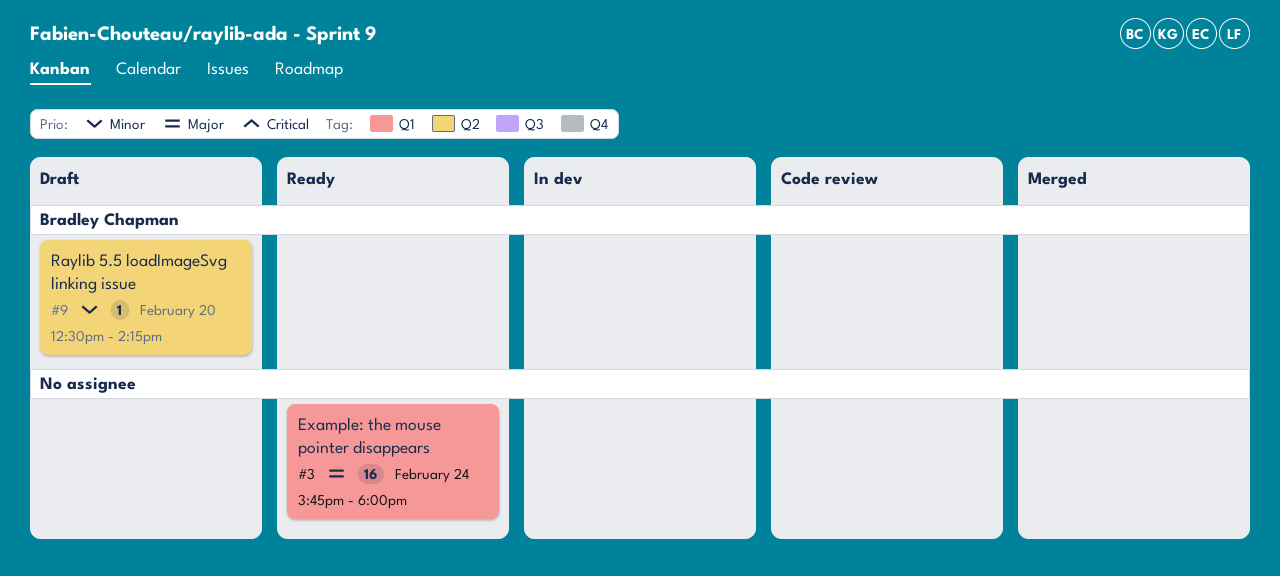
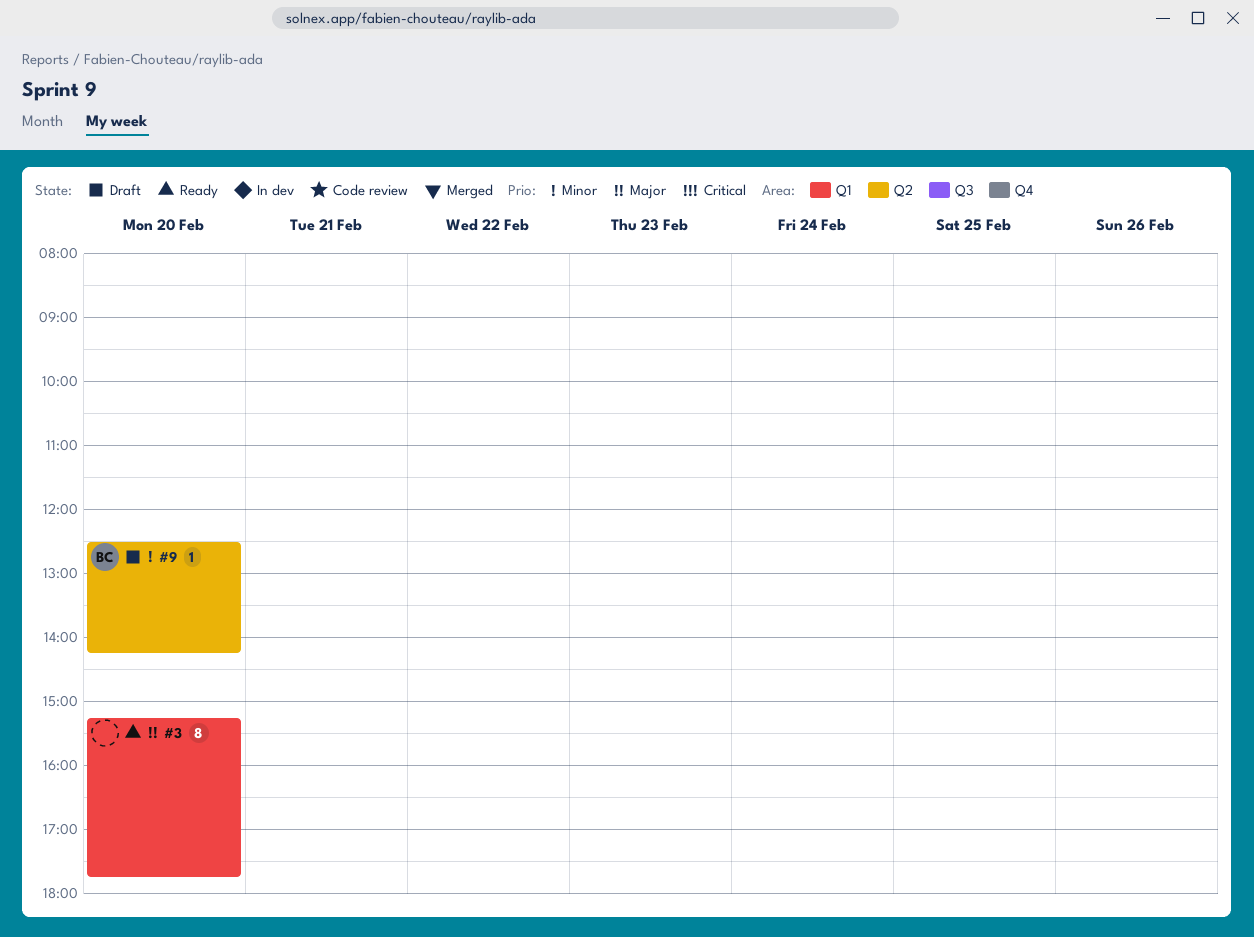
#3, estimate: 16 -> 8
#3, day: Feb 24 -> Feb 20
#3, begins: 15:45 -> 15:15
#3, ends: 18:00 -> 17:45

